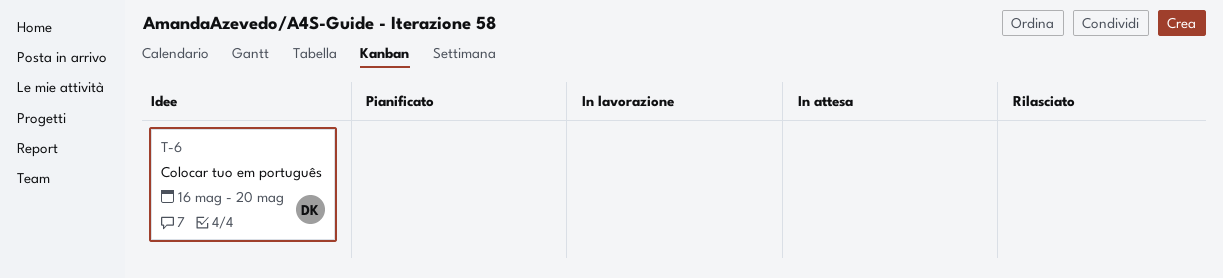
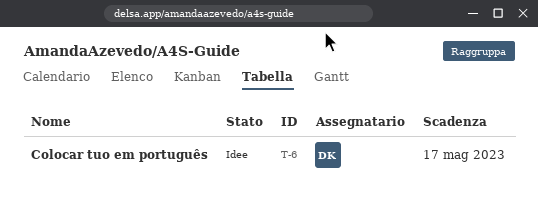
T-6, due: May 20 -> May 17

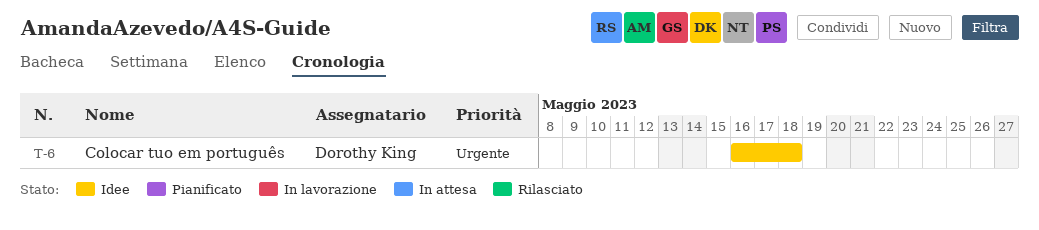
T-6, due: May 17 -> May 18

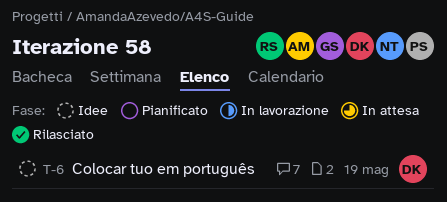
T-6, due: May 18 -> May 19

